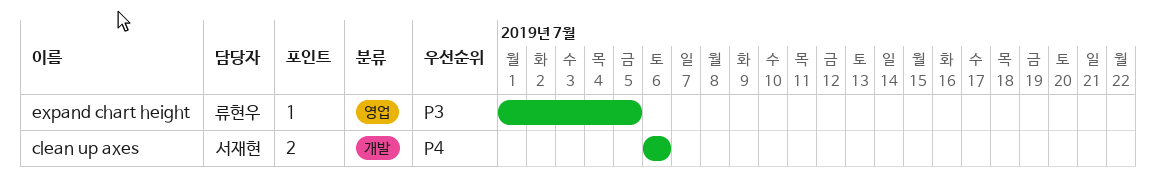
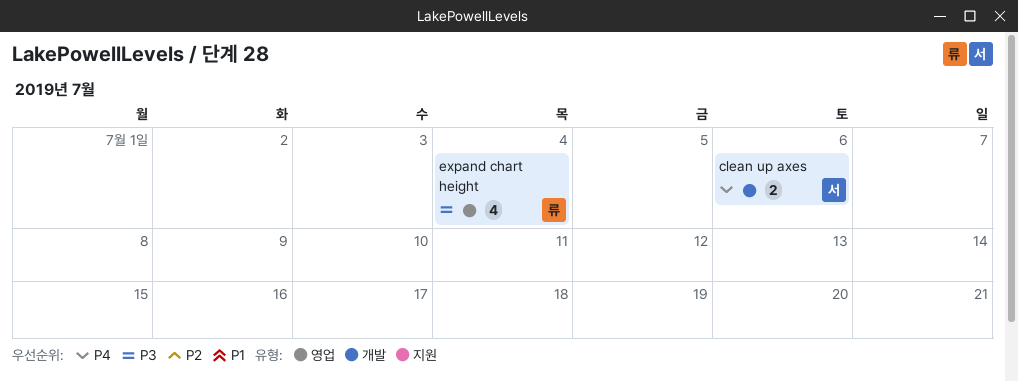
expand chart height, estimate: 1 -> 4
expand chart height, due: Jul 5 -> Jul 4

